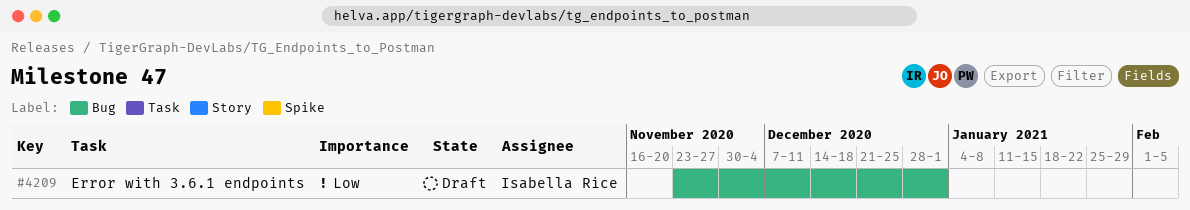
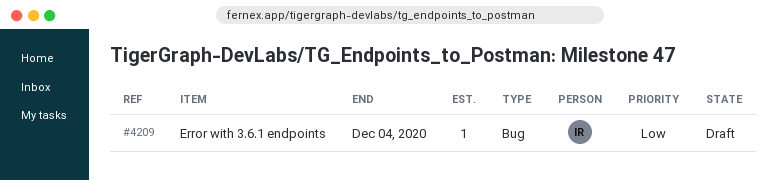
#4209, due: Jan 1 -> Dec 4

